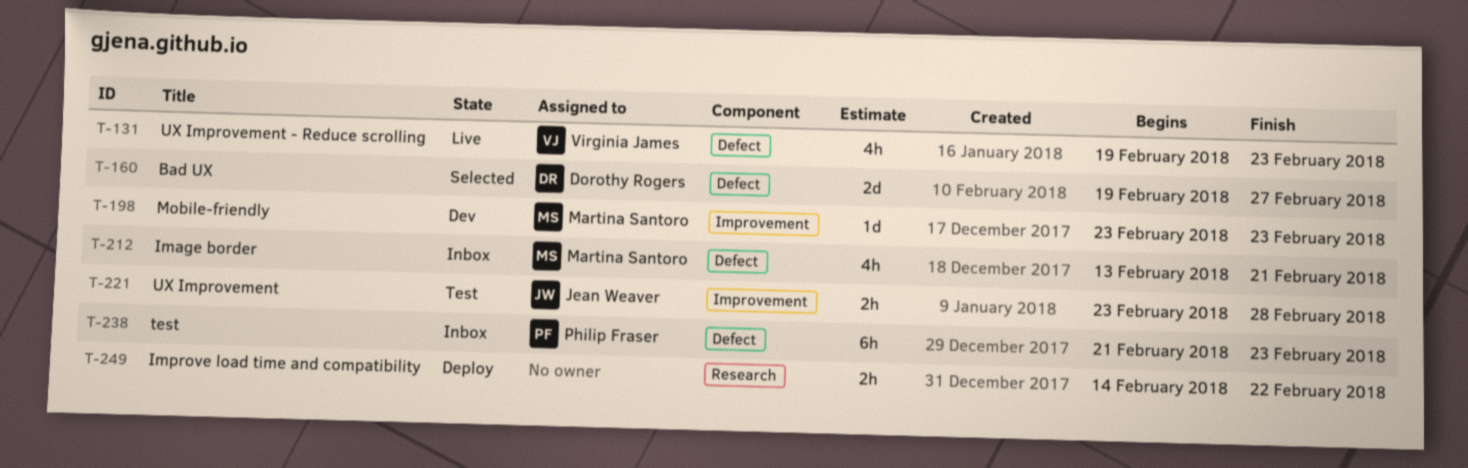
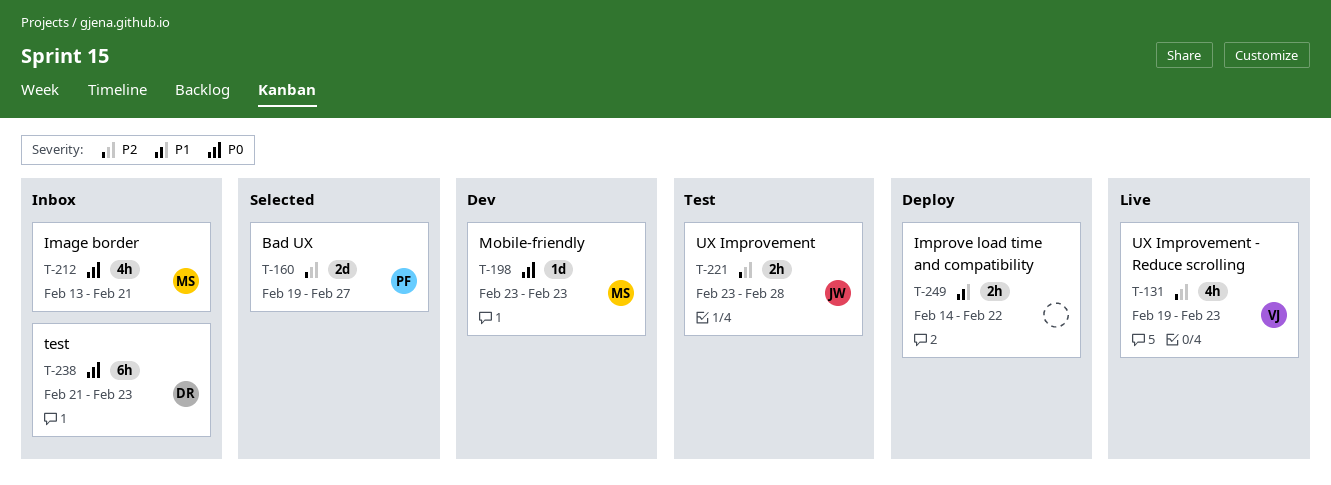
T-160, owner: Dorothy Rogers -> Philip Fraser
T-238, owner: Philip Fraser -> Dorothy Rogers

